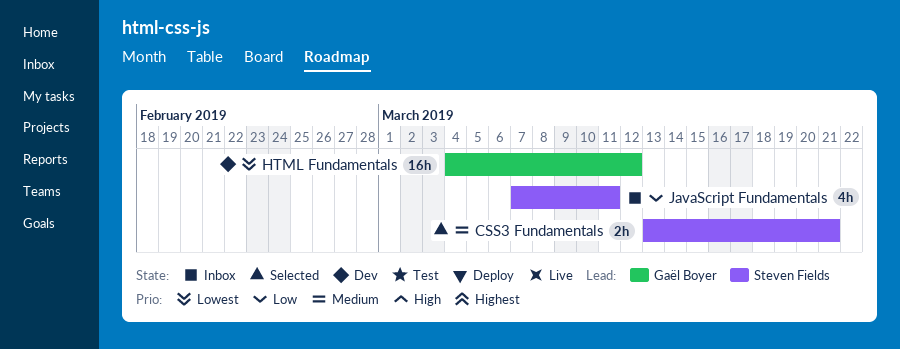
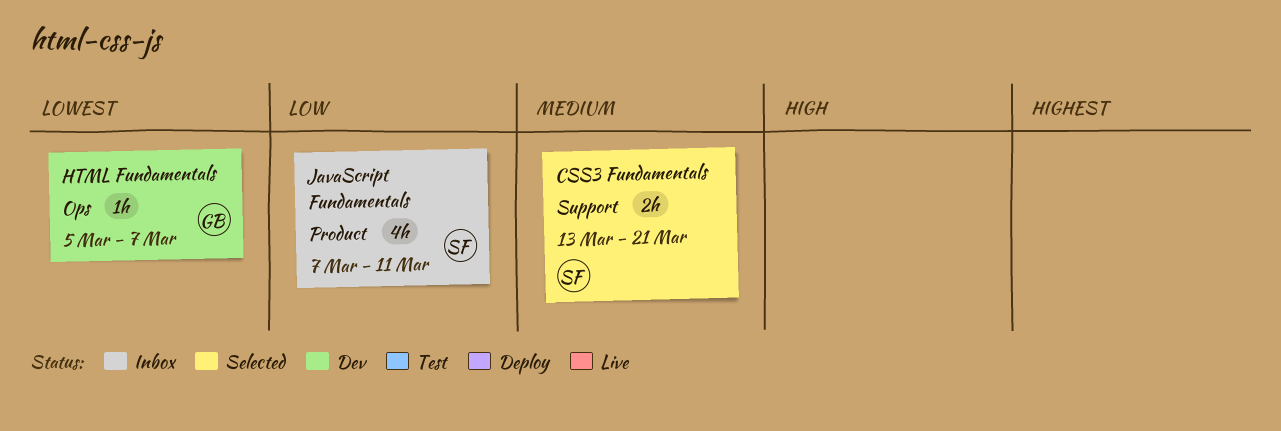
HTML Fundamentals, estimate: 16h -> 1h
HTML Fundamentals, start: Mar 4 -> Mar 5
HTML Fundamentals, due: Mar 12 -> Mar 7

